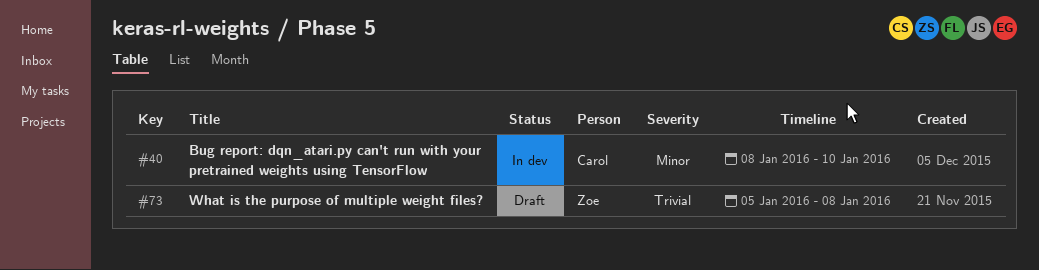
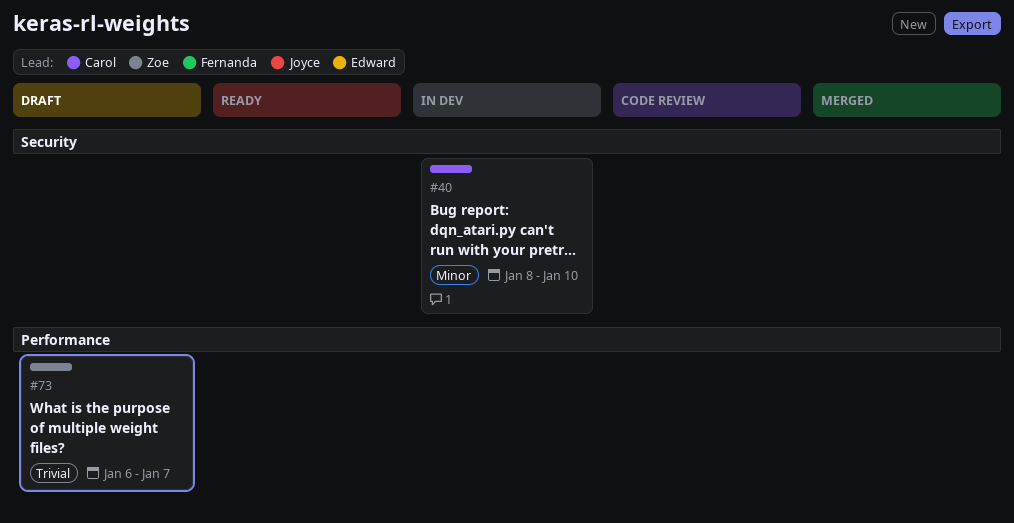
#73, start: Jan 5 -> Jan 6
#73, due: Jan 8 -> Jan 7

